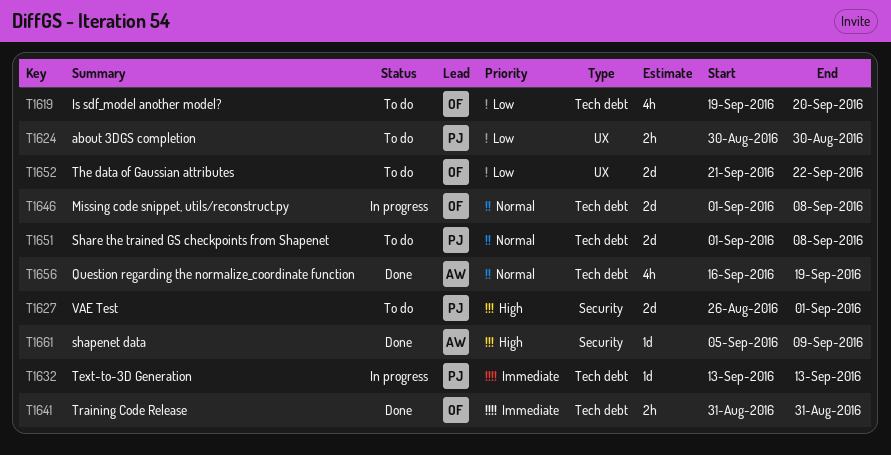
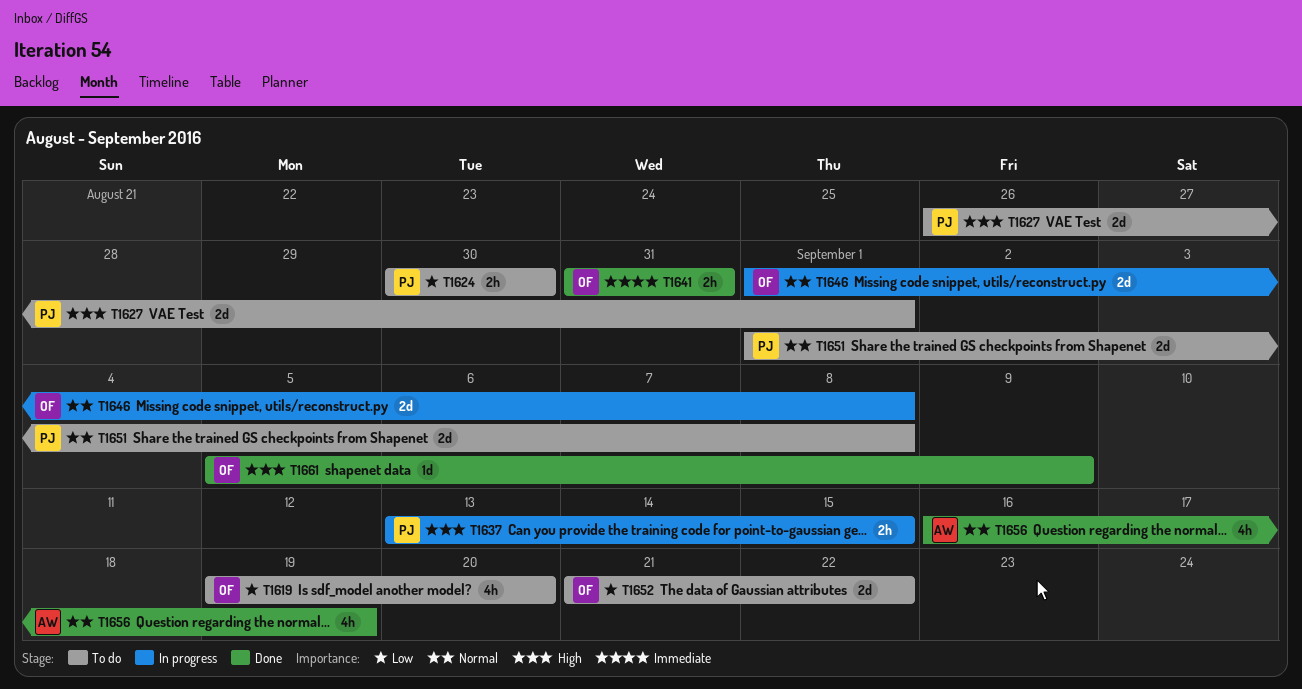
T1632: present -> none
T1637: none -> present
T1661, owner: AW -> OF

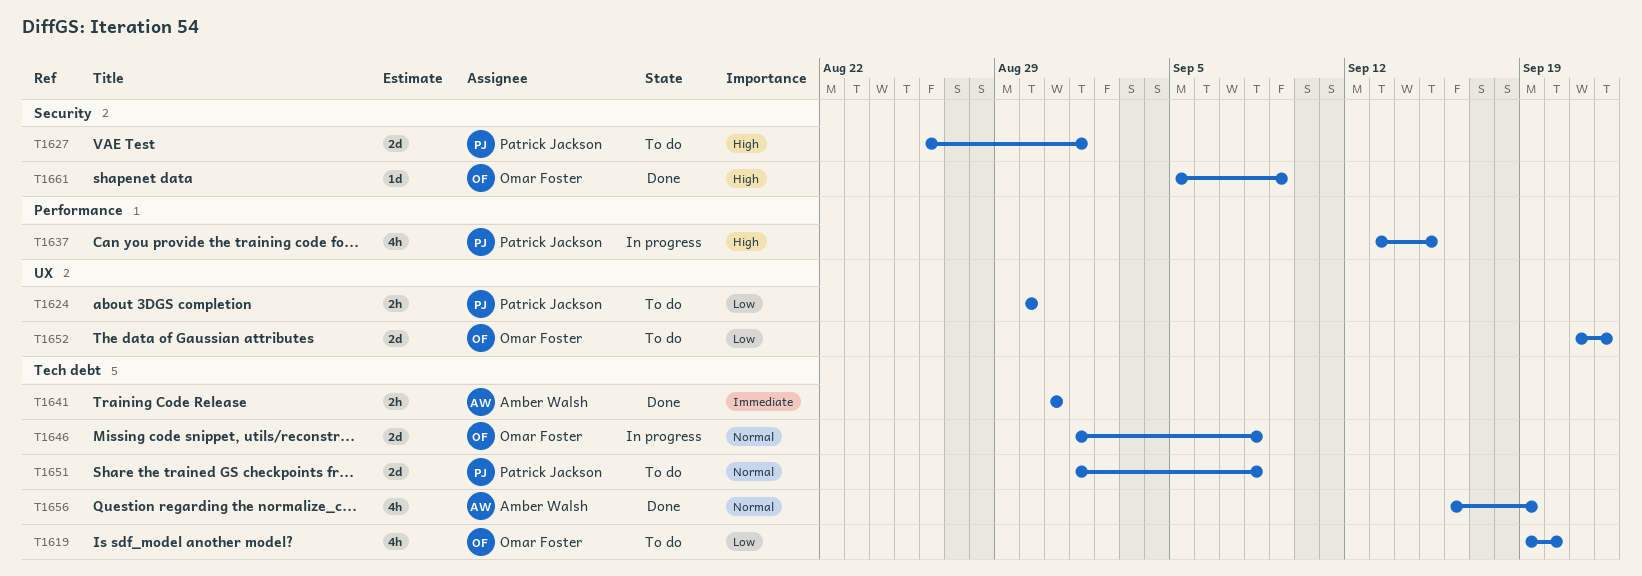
T1637, estimate: 2h -> 4h
T1641, owner: Omar Foster -> Amber Walsh

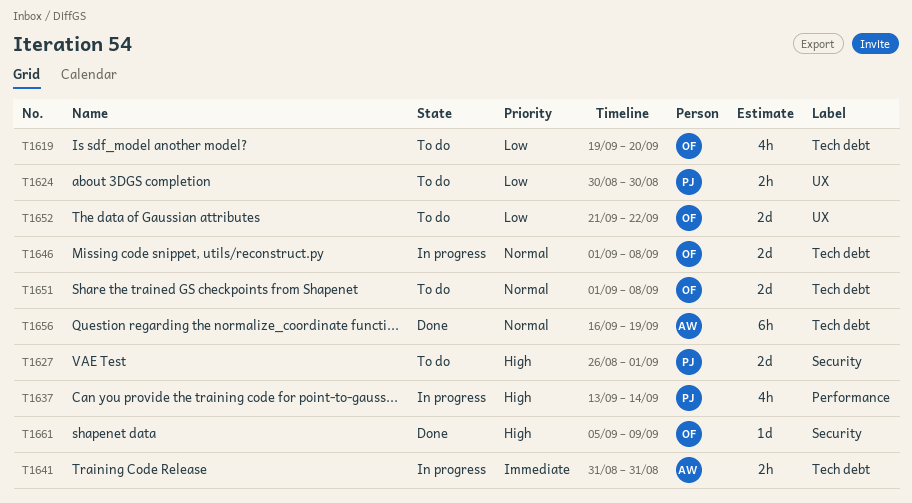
T1637, due: Sep 15 -> Sep 14
T1641, status: Done -> In progress
T1651, owner: Patrick Jackson -> Omar Foster
T1656, estimate: 4h -> 6h

